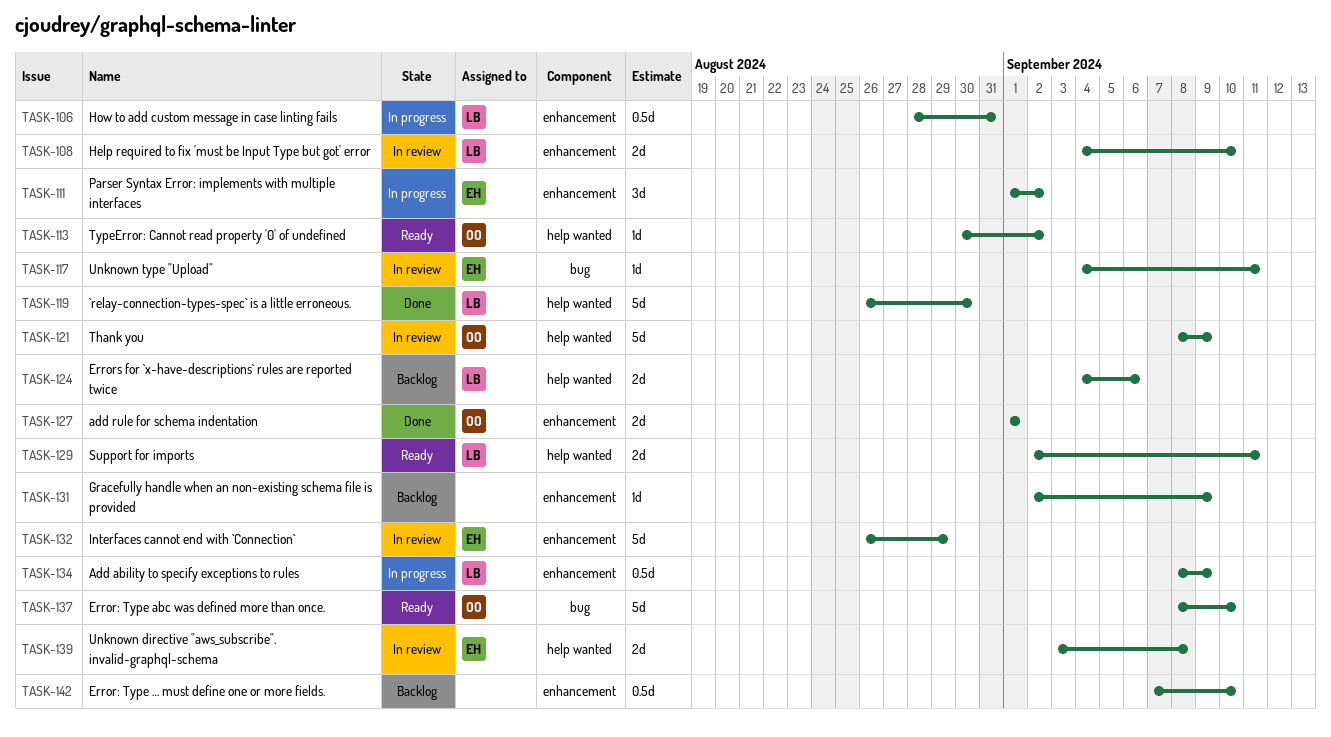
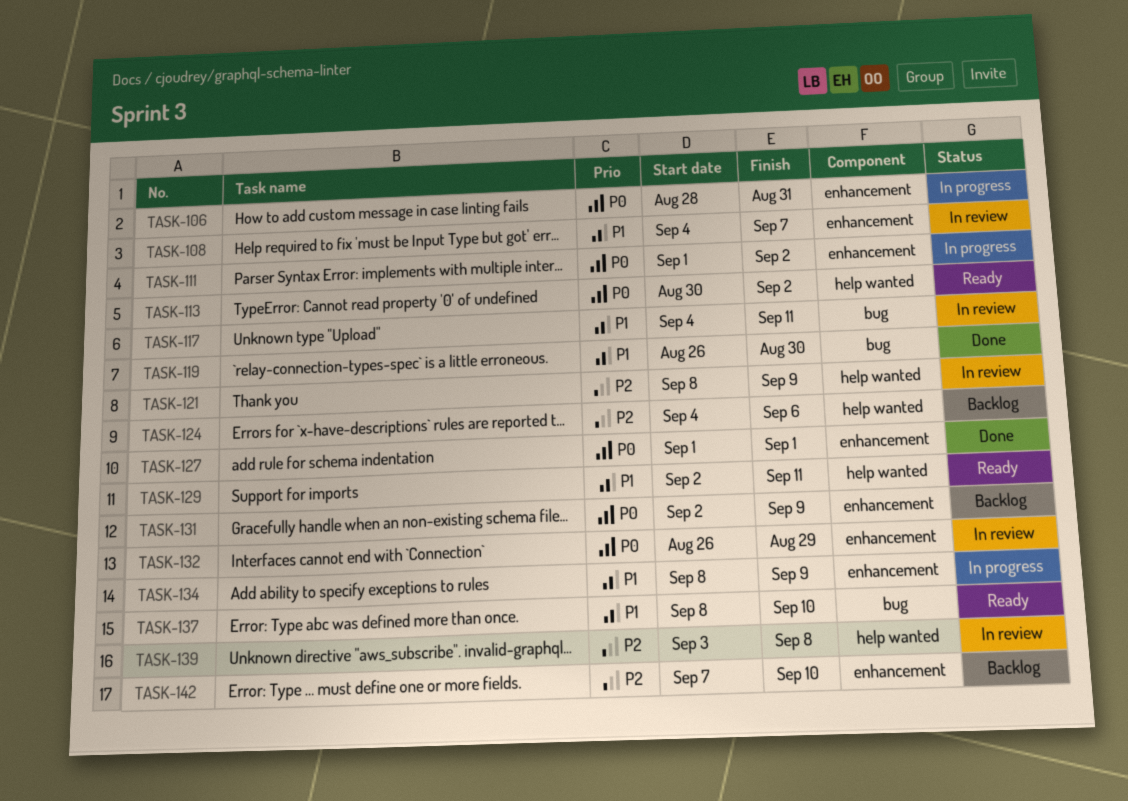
TASK-108, due: Sep 10 -> Sep 7
TASK-119, label: help wanted -> bug

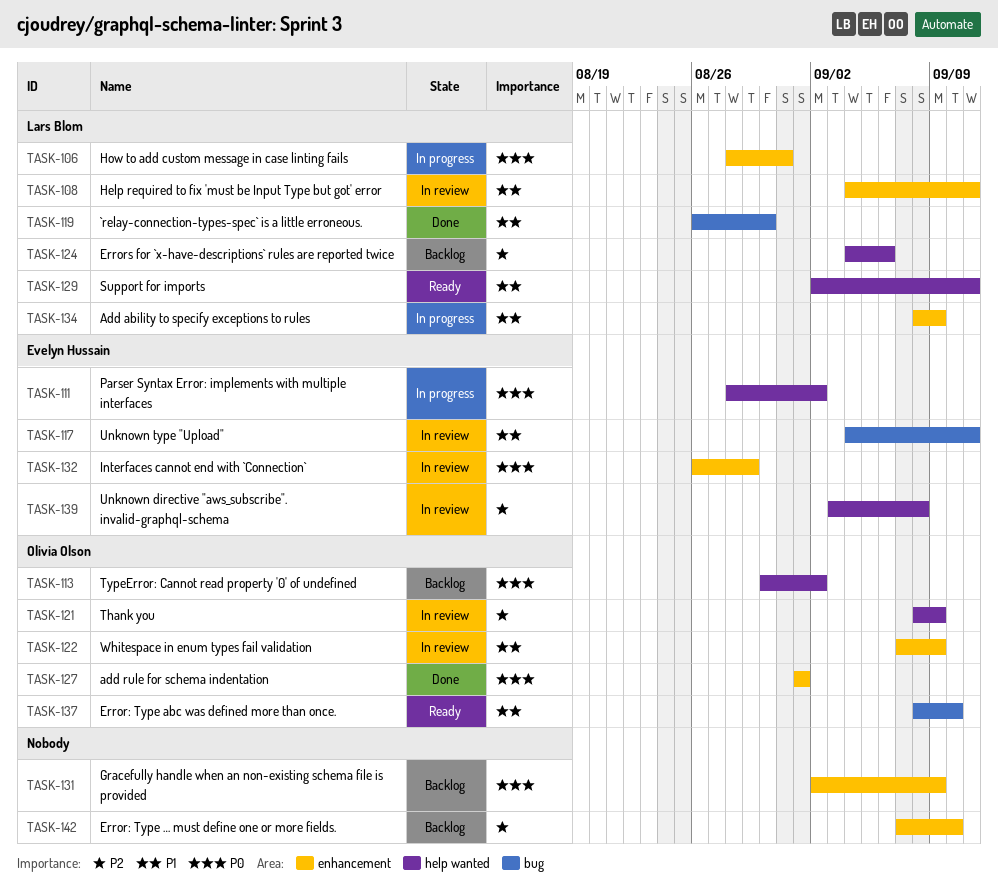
TASK-108, due: Sep 7 -> Sep 11
TASK-111, label: enhancement -> help wanted
TASK-111, start: Sep 1 -> Aug 28
TASK-113, status: Ready -> Backlog
TASK-122: none -> present

